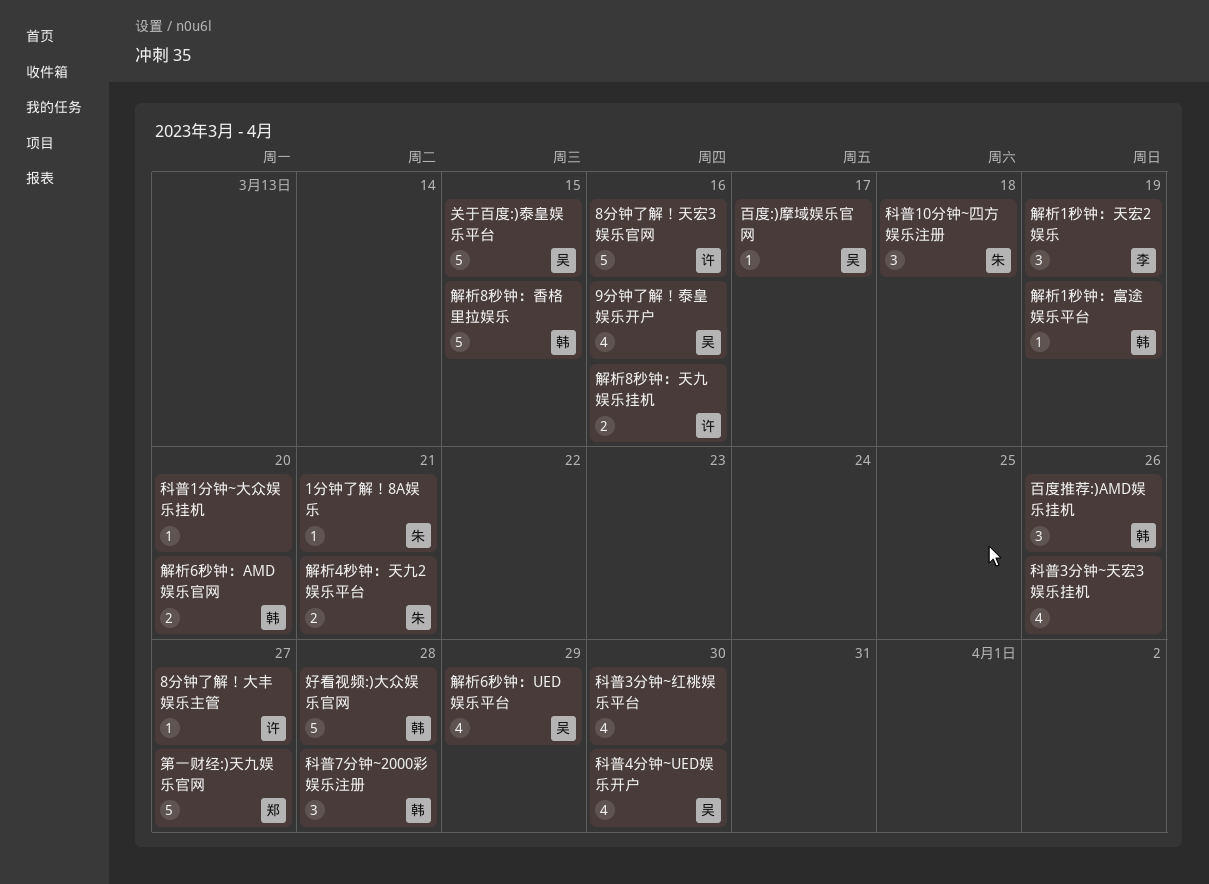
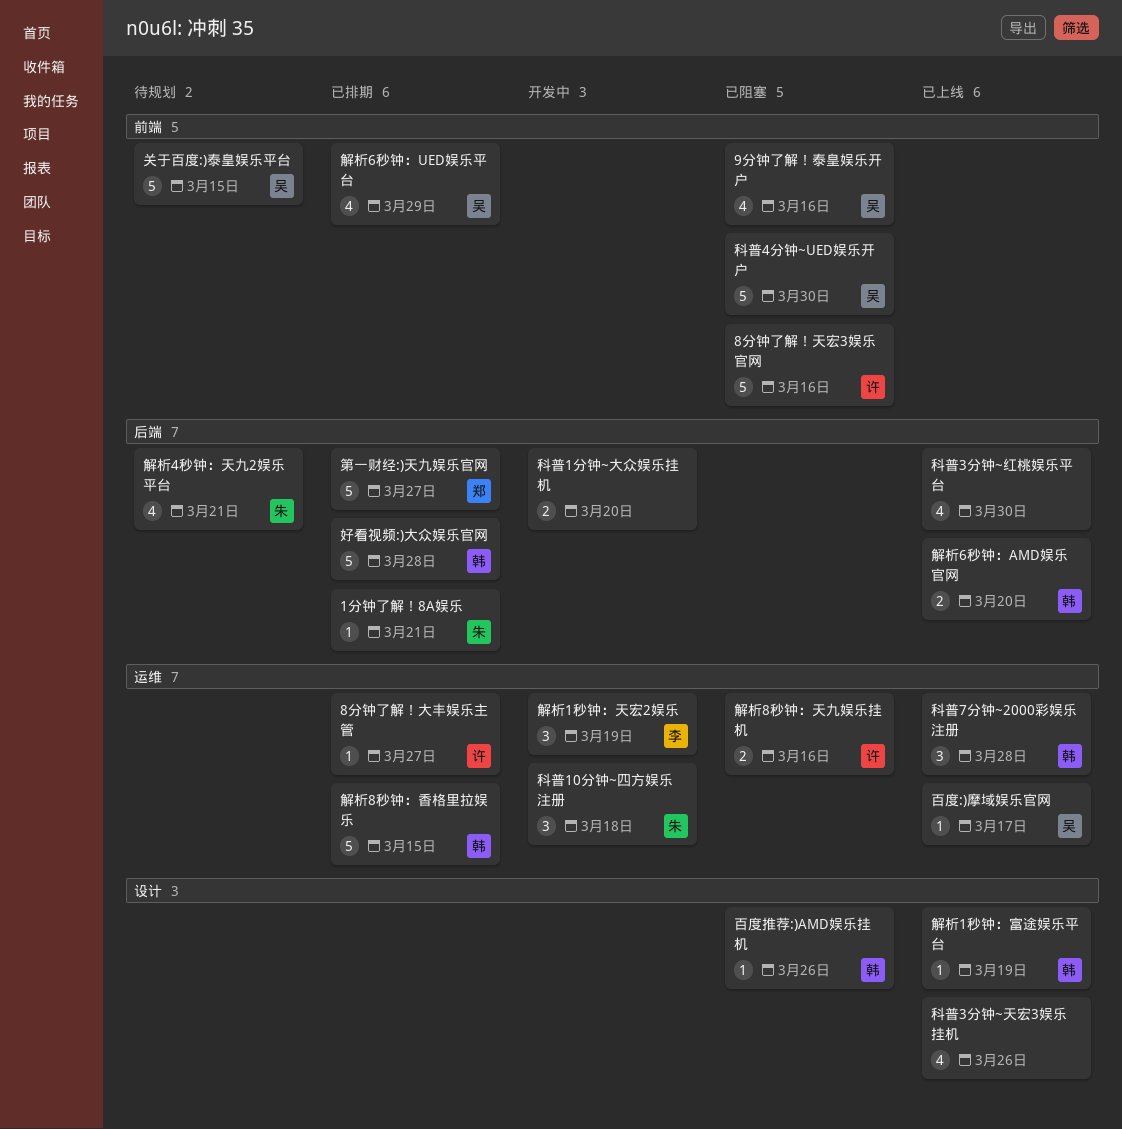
百度推荐:)AMD娱乐挂机, estimate: 3 -> 1
科普1分钟~大众娱乐挂机, estimate: 1 -> 2
科普4分钟~UED娱乐开户, estimate: 4 -> 5
解析4秒钟：天九2娱乐平台, estimate: 2 -> 4

